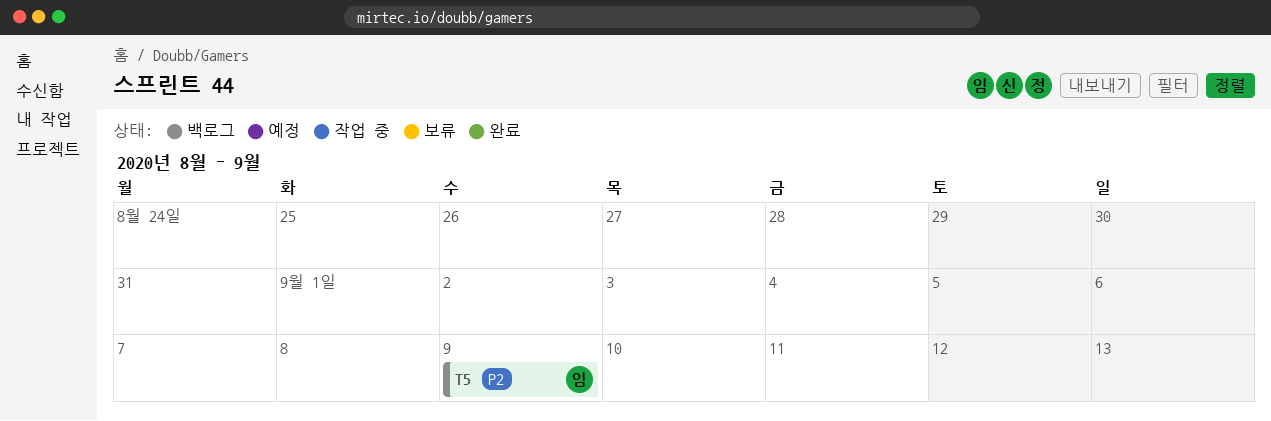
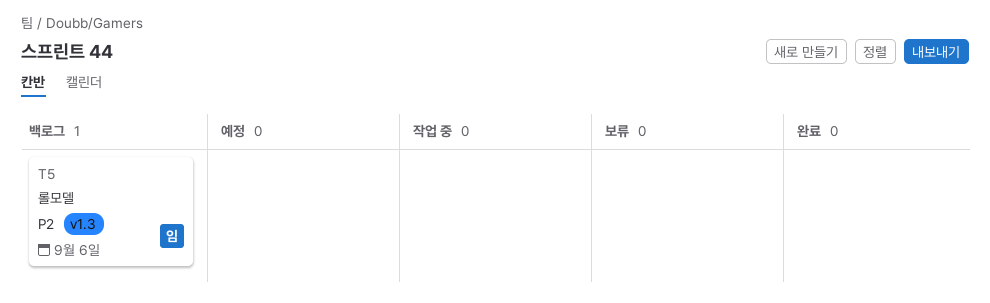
T5, due: Sep 9 -> Sep 6

